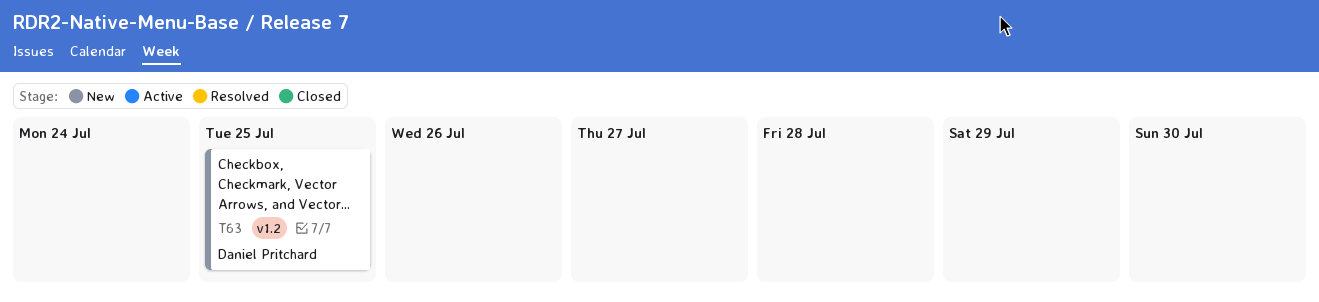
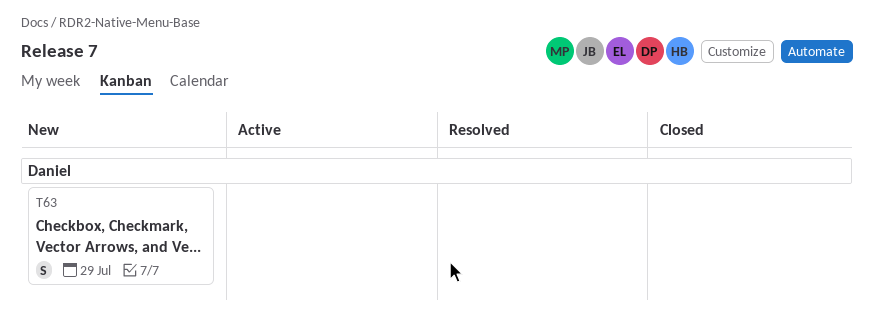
T63, due: Jul 25 -> Jul 29

